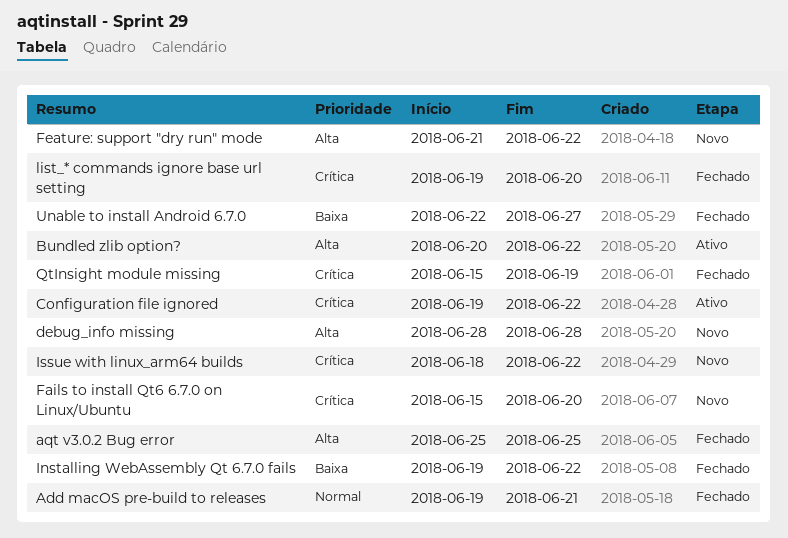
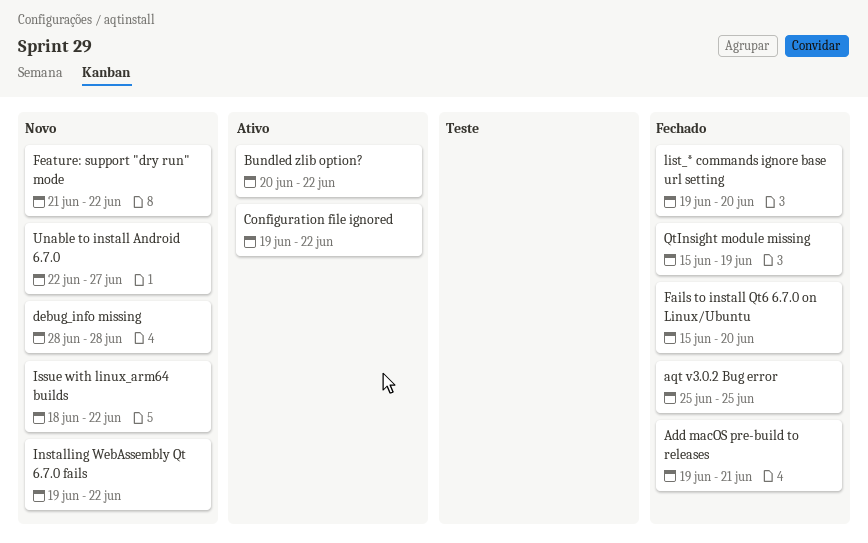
Fails to install Qt6 6.7.0 on Linux/Ubuntu, status: Novo -> Fechado
Installing WebAssembly Qt 6.7.0 fails, status: Fechado -> Novo
Unable to install Android 6.7.0, status: Fechado -> Novo

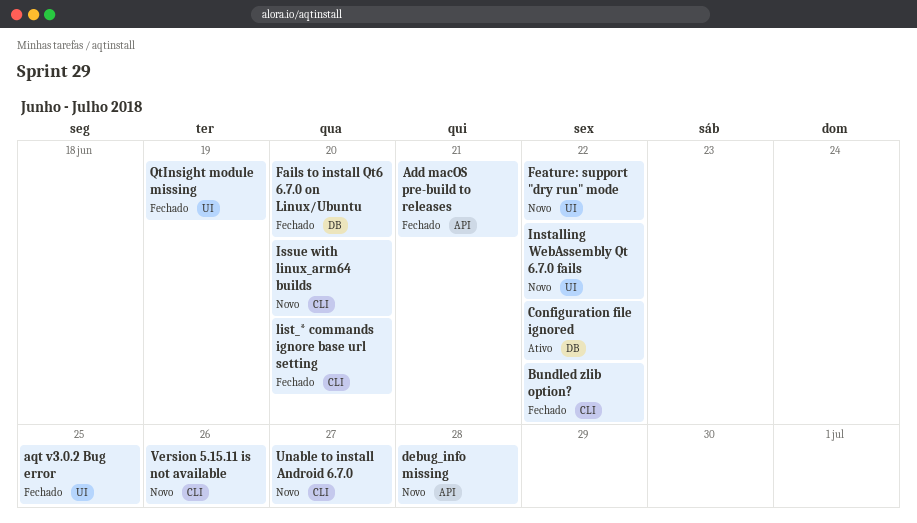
Bundled zlib option?, status: Ativo -> Fechado
Issue with linux_arm64 builds, due: Jun 22 -> Jun 20
Version 5.15.11 is not available: none -> present

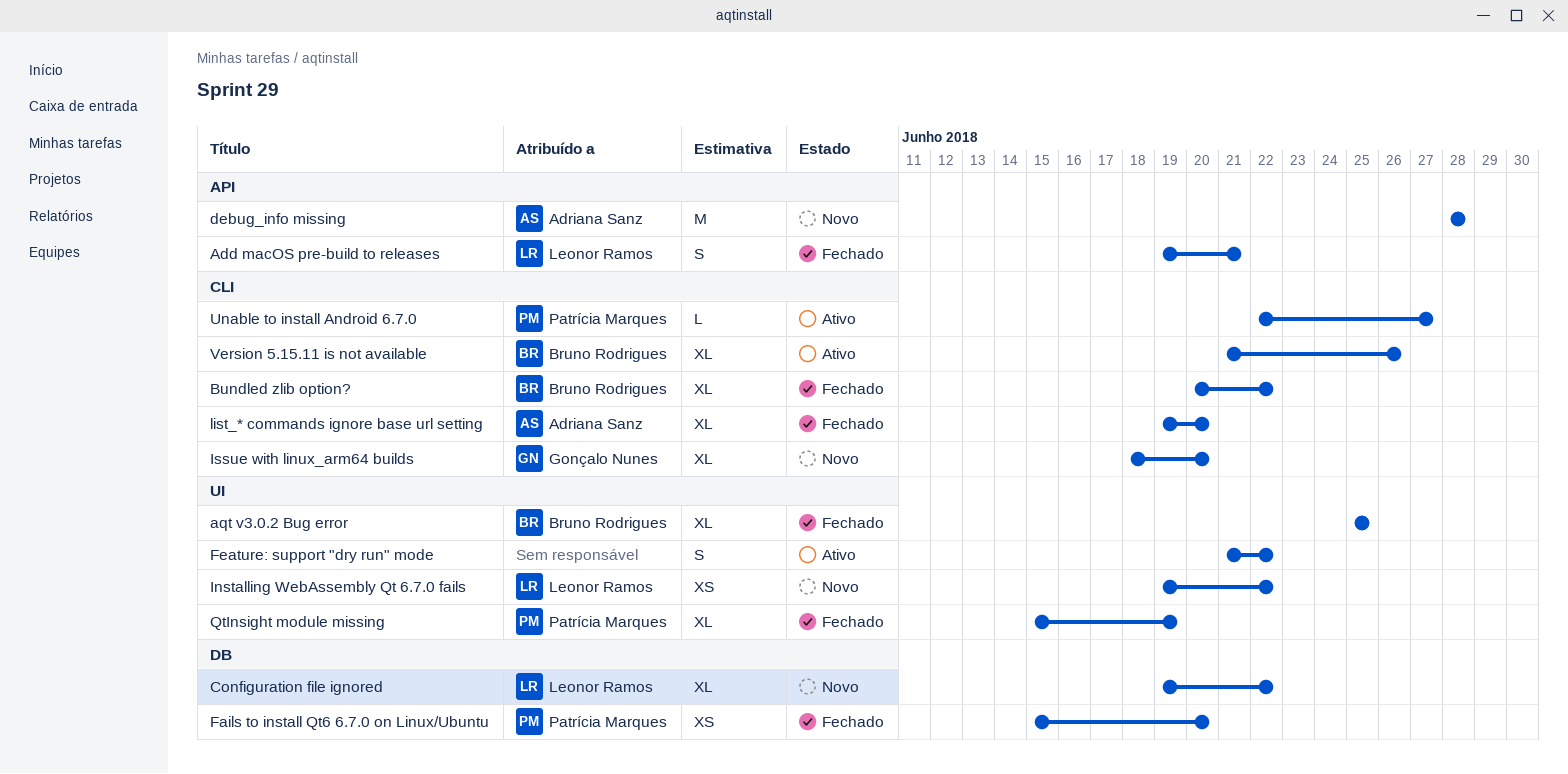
Configuration file ignored, status: Ativo -> Novo
Feature: support "dry run" mode, status: Novo -> Ativo
Unable to install Android 6.7.0, status: Novo -> Ativo
Version 5.15.11 is not available, status: Novo -> Ativo

